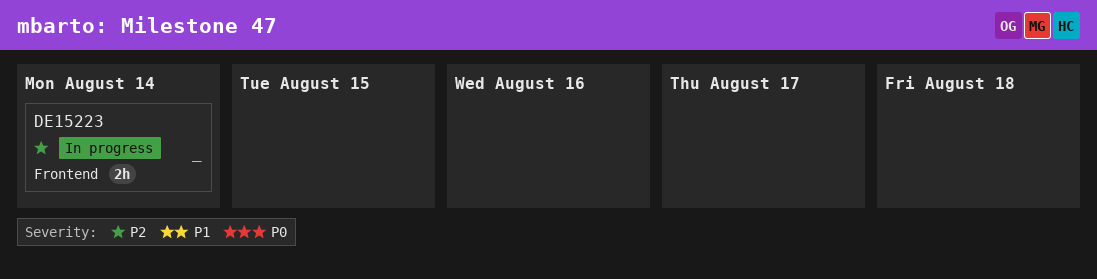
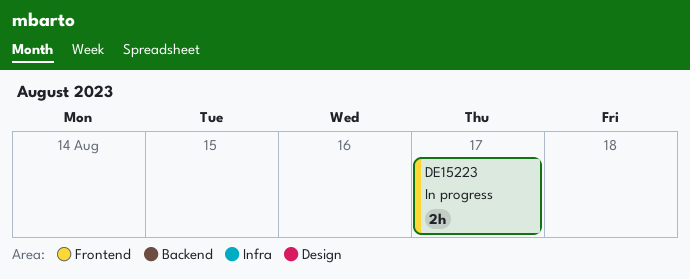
DE15223, due: Aug 14 -> Aug 17

